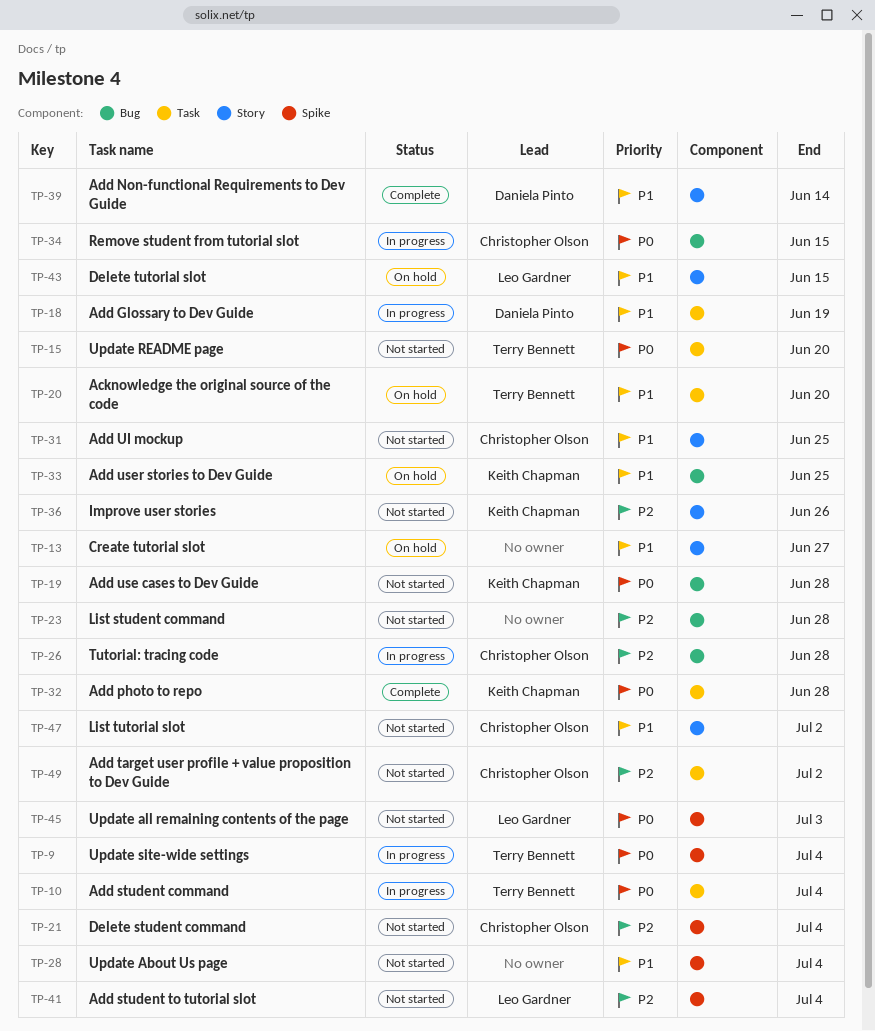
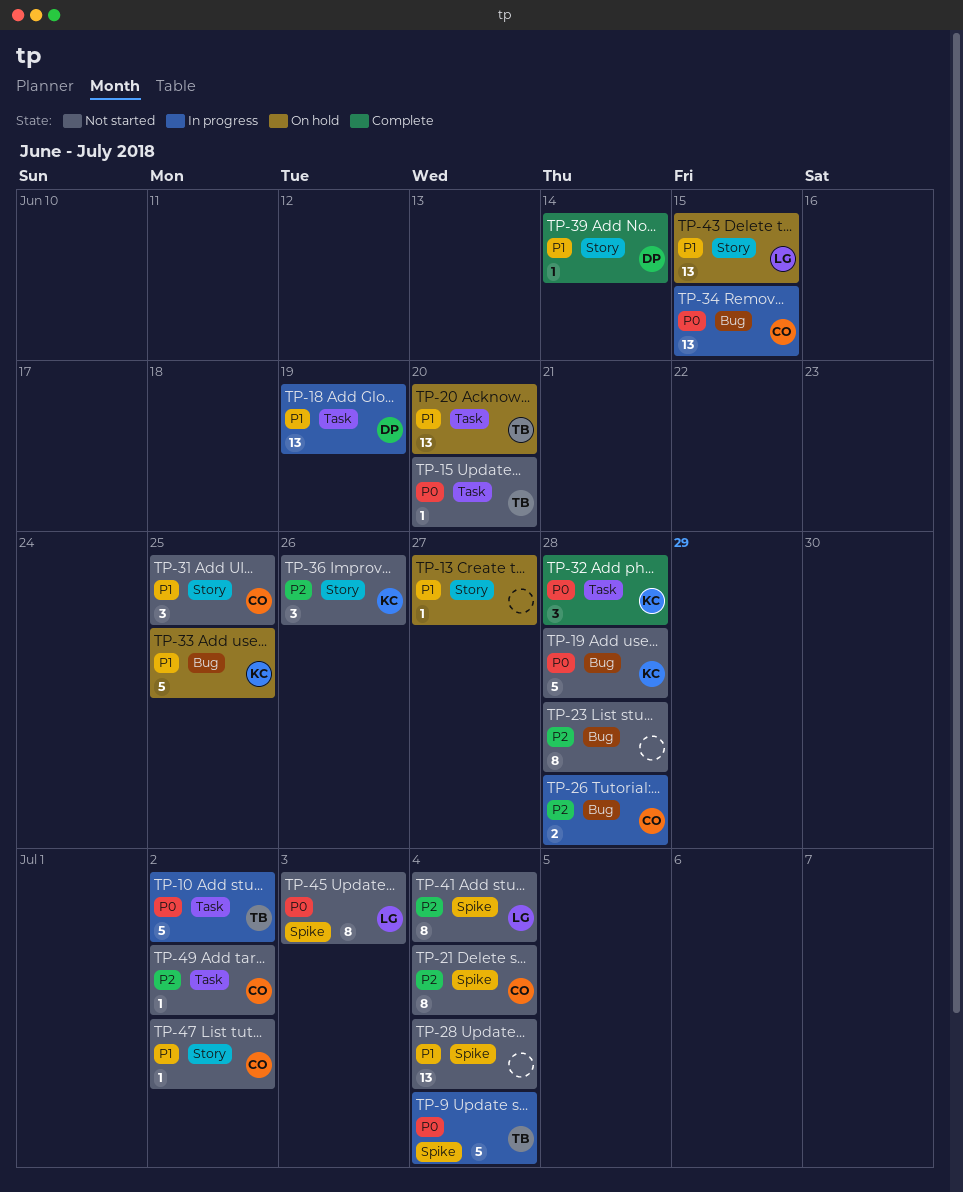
TP-10, due: Jul 4 -> Jul 2

